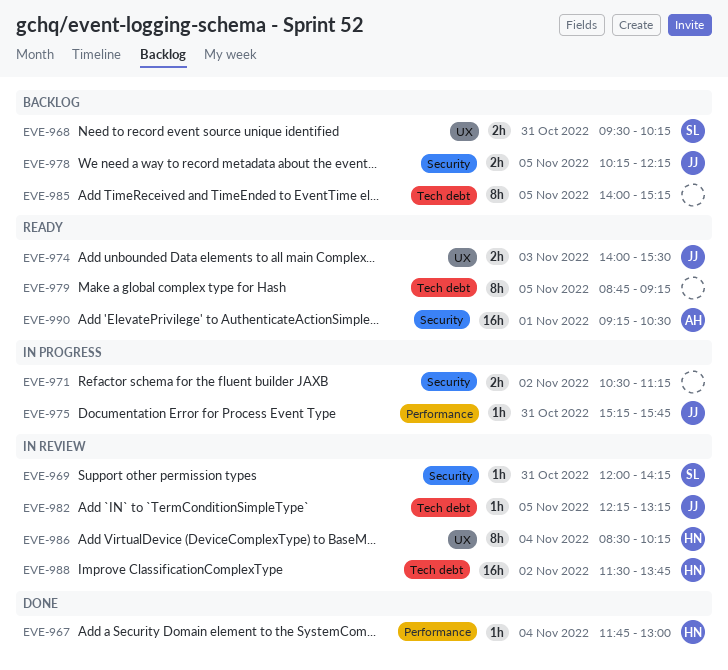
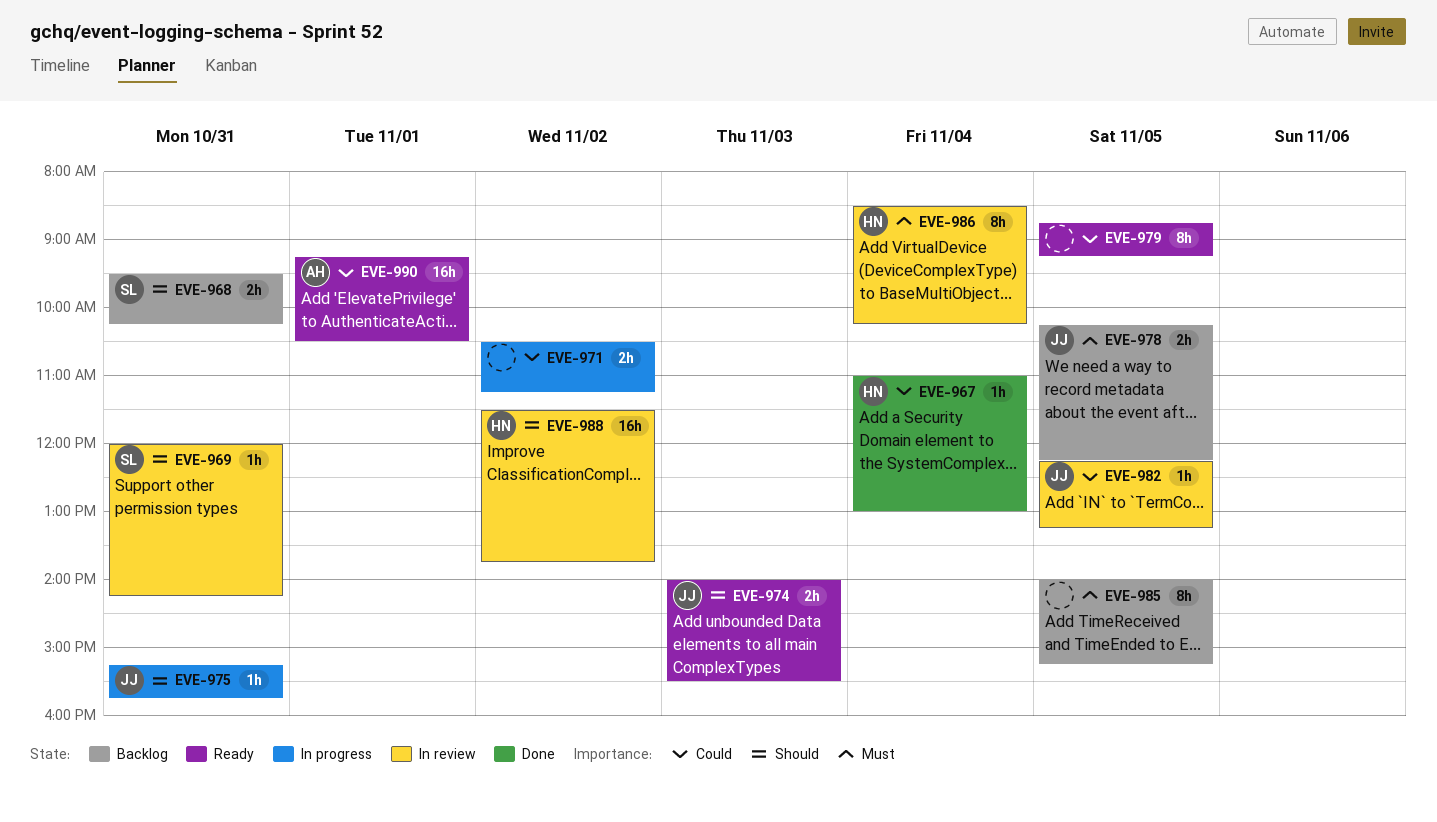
EVE-967, begins: 11:45 -> 11:00

